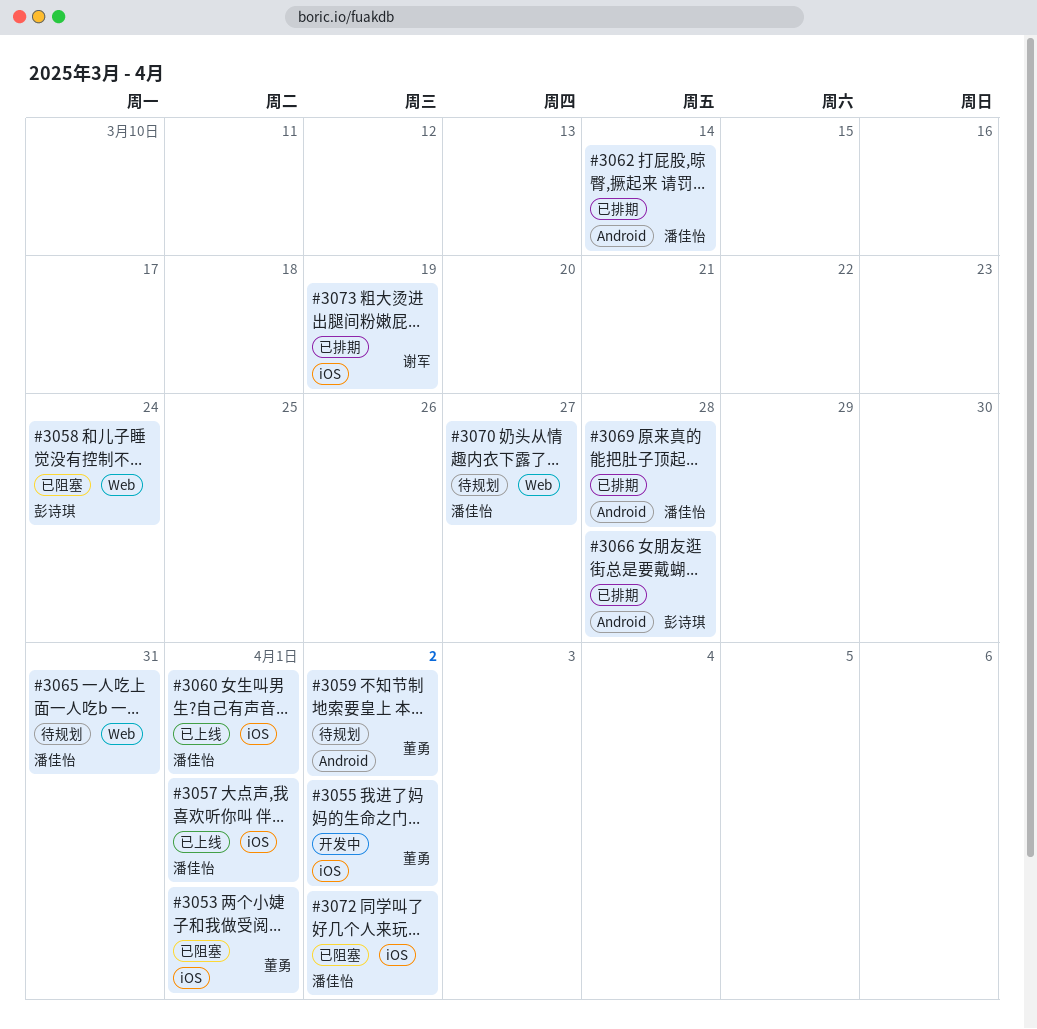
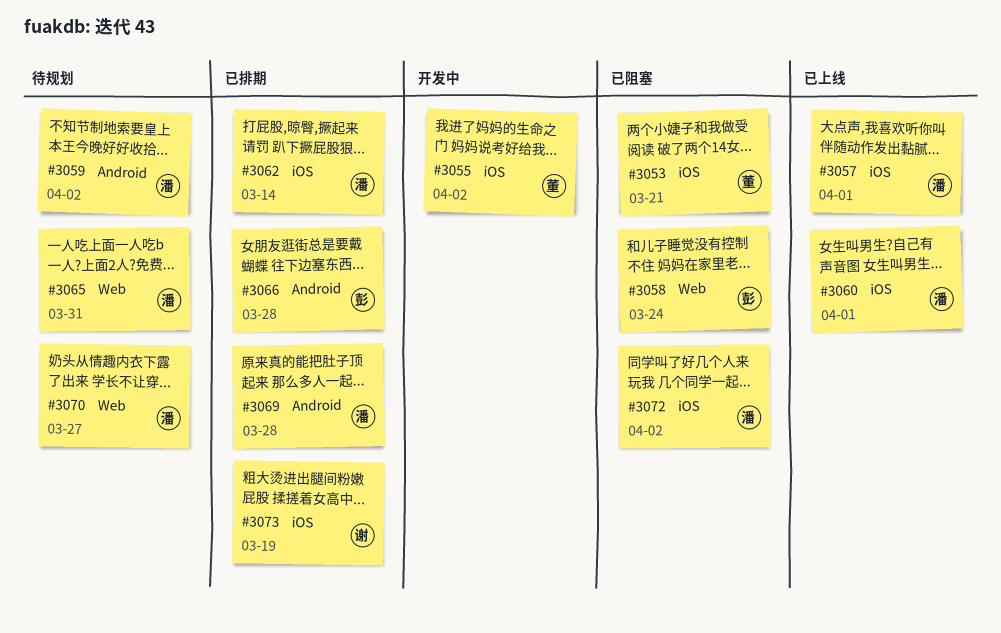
#3053, due: Apr 1 -> Mar 21
#3059, owner: 董勇 -> 潘佳怡
#3062, label: Android -> iOS

